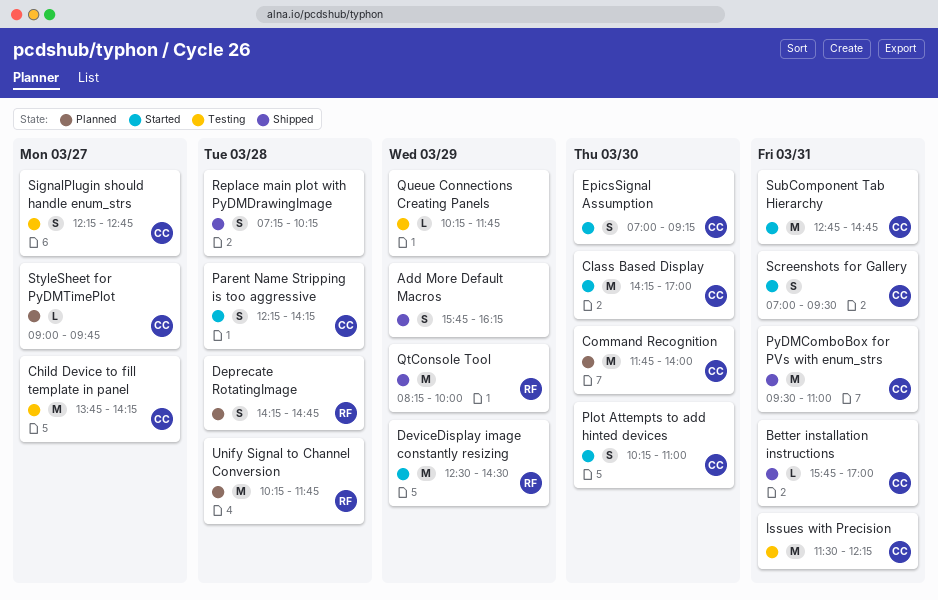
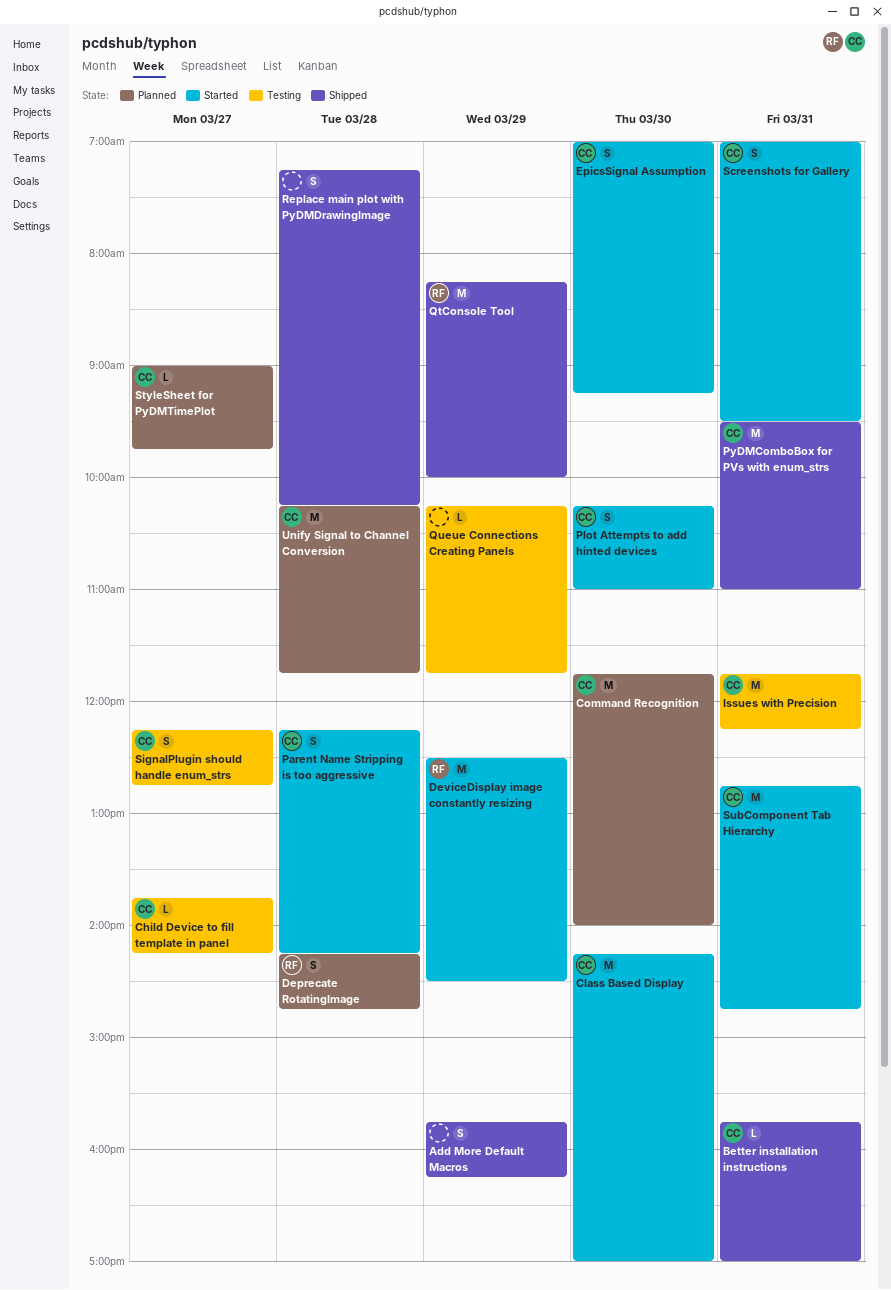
Child Device to fill template in panel, estimate: M -> L
Issues with Precision, begins: 11:30 -> 11:45
Unify Signal to Channel Conversion, owner: RF -> CC

